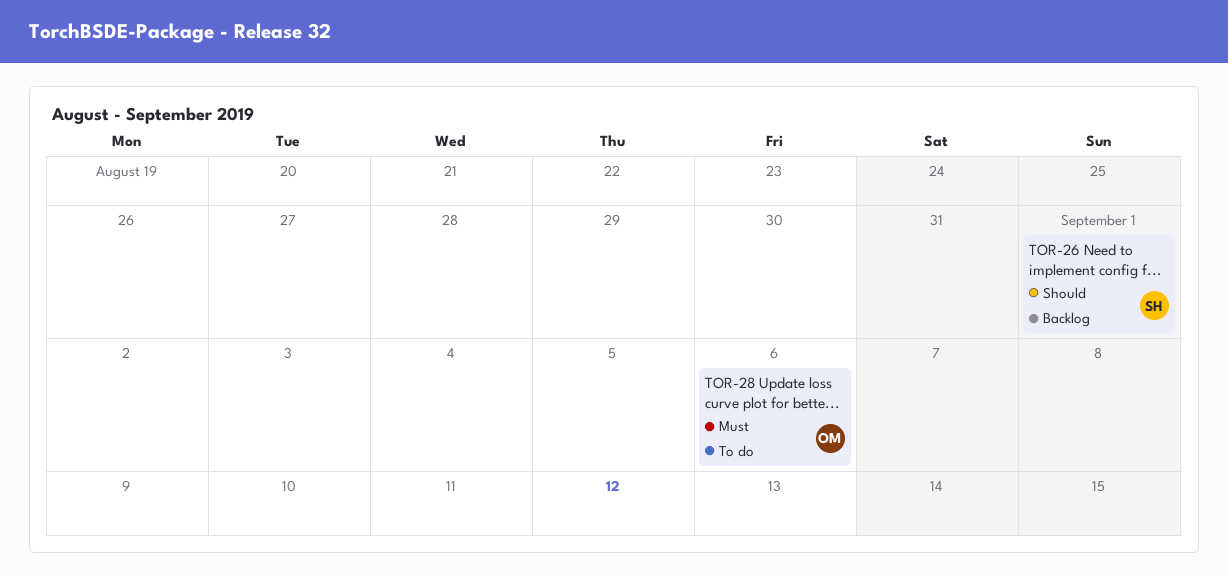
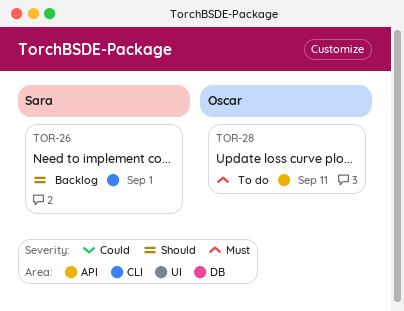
TOR-28, due: Sep 6 -> Sep 11

